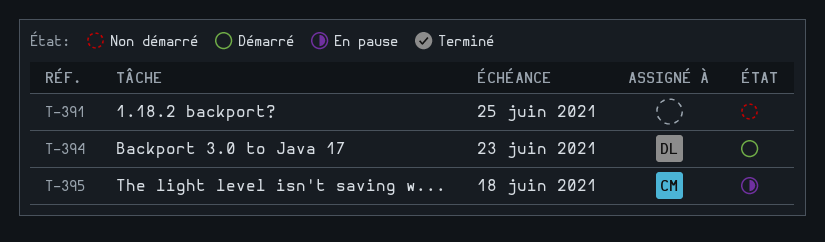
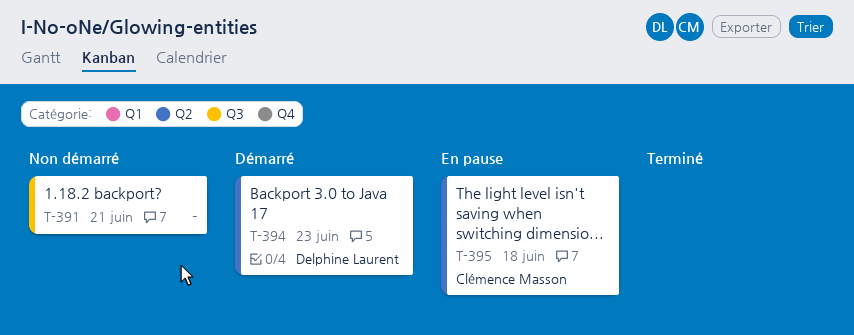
T-391, due: Jun 25 -> Jun 21

